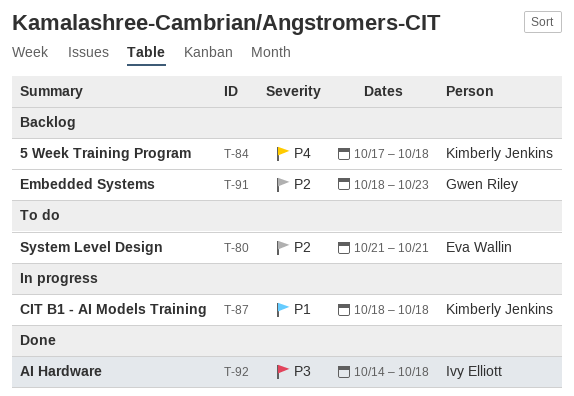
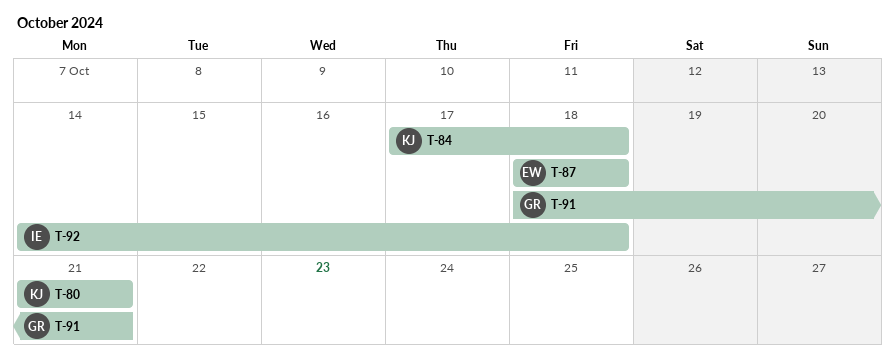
T-80, owner: Eva Wallin -> Kimberly Jenkins
T-87, owner: Kimberly Jenkins -> Eva Wallin
T-91, due: Oct 23 -> Oct 21

